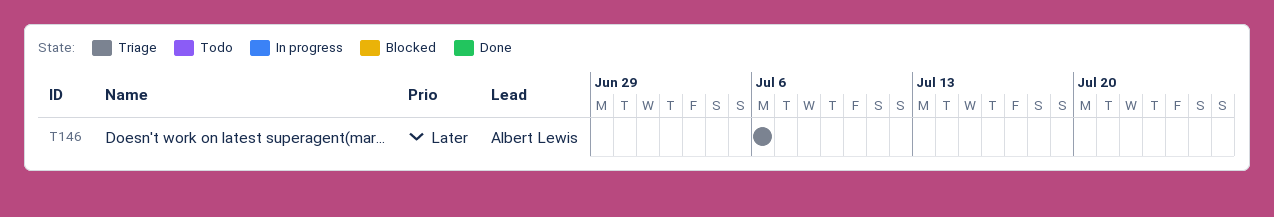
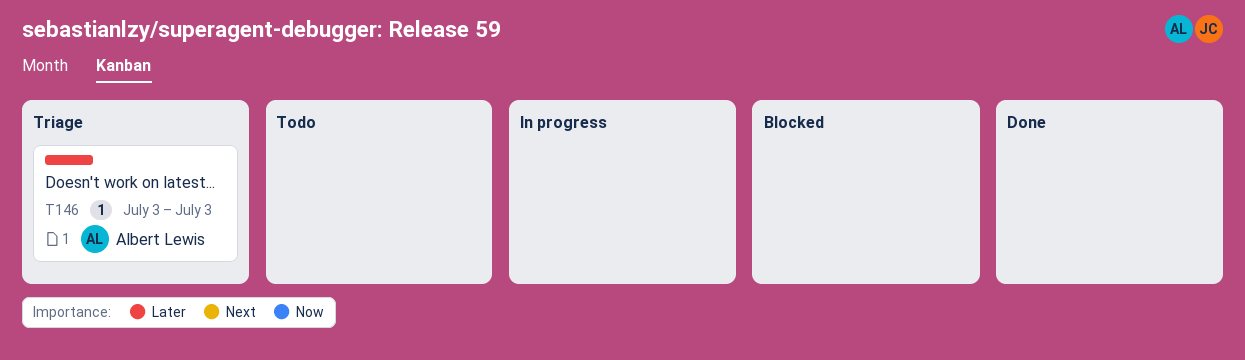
T146, start: Jul 6 -> Jul 3
T146, due: Jul 6 -> Jul 3

